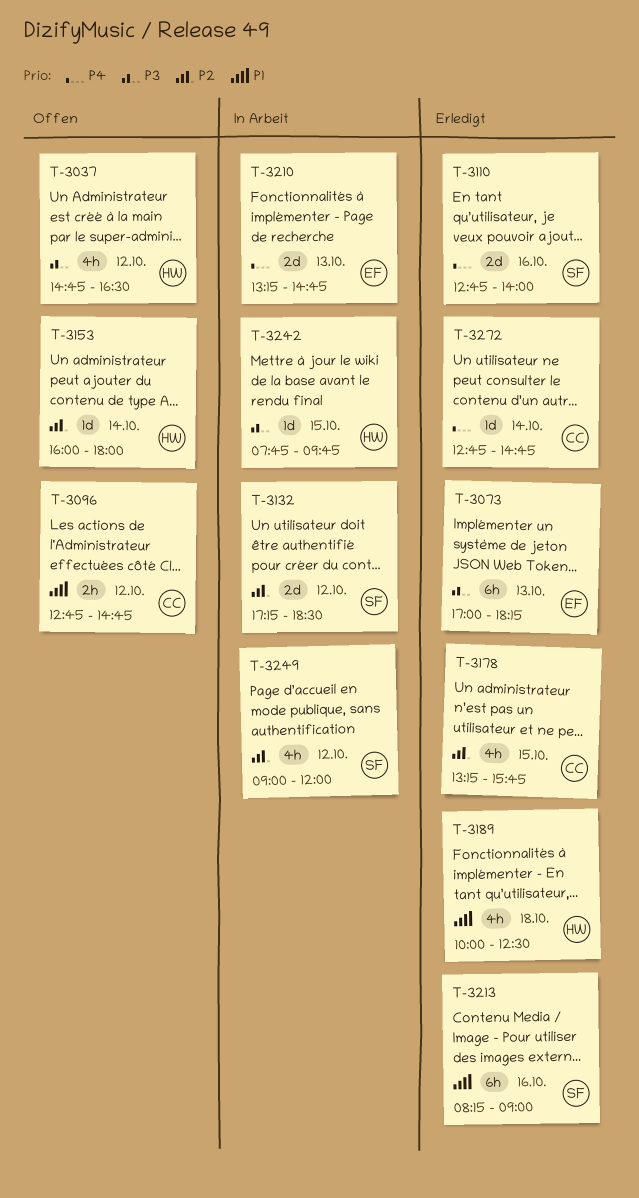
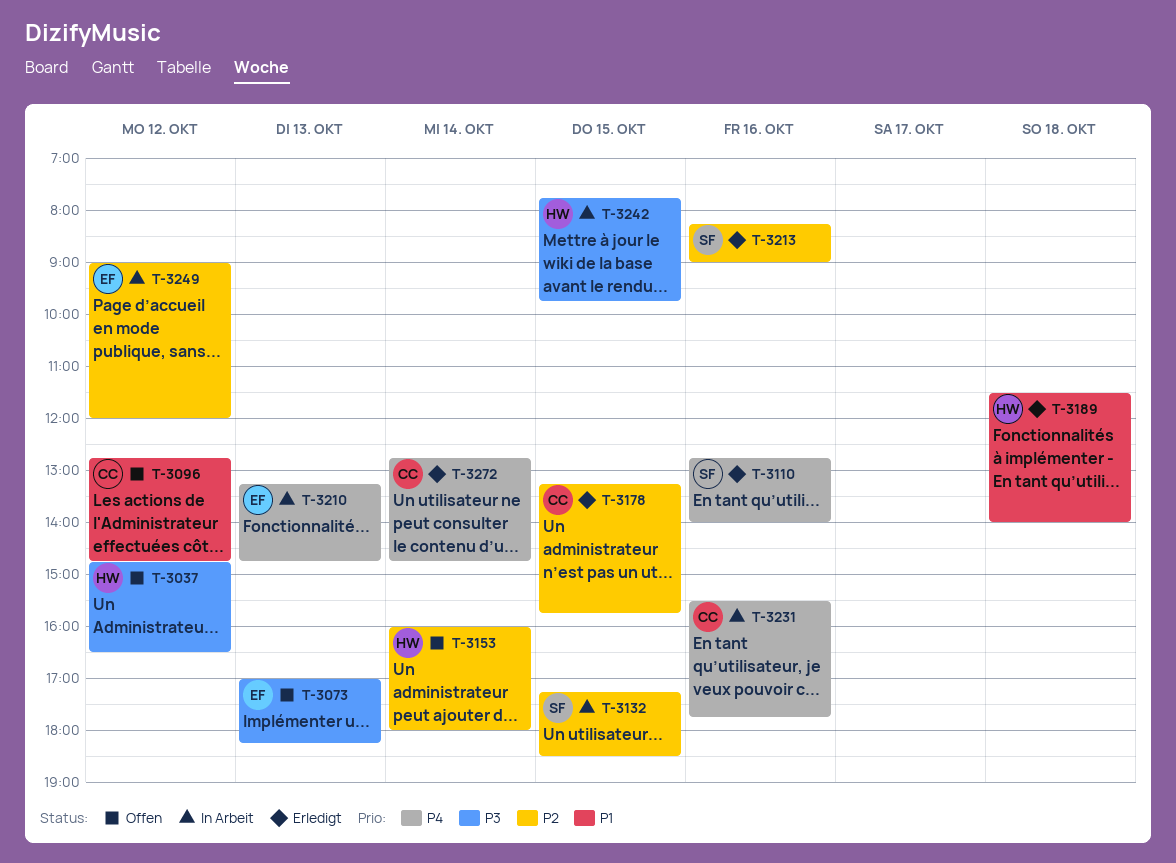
T-3073, status: Erledigt -> Offen
T-3132, day: Oct 12 -> Oct 15
T-3189, begins: 10:00 -> 11:30
T-3189, ends: 12:30 -> 14:00
T-3213, priority: P1 -> P2
T-3231: none -> present
T-3249, owner: SF -> EF

